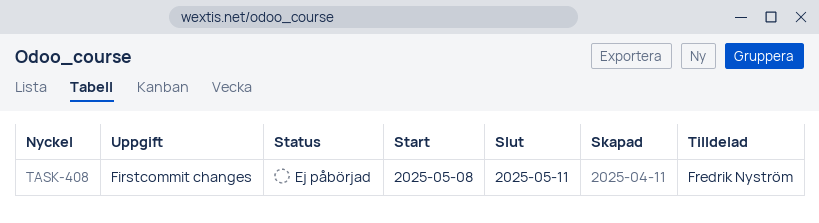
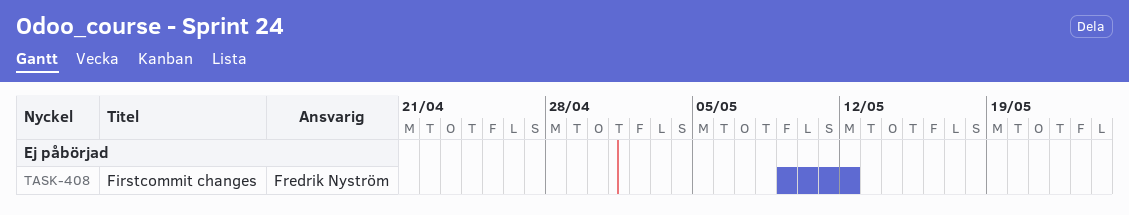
TASK-408, start: May 8 -> May 9
TASK-408, due: May 11 -> May 12

